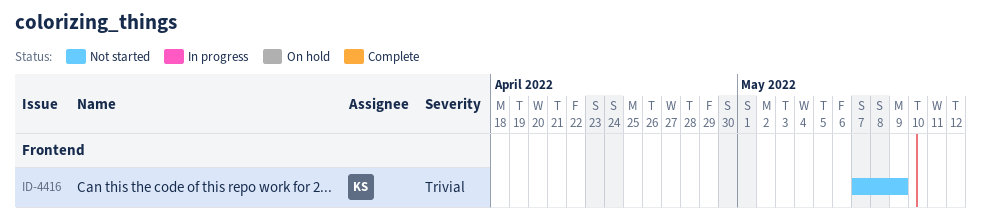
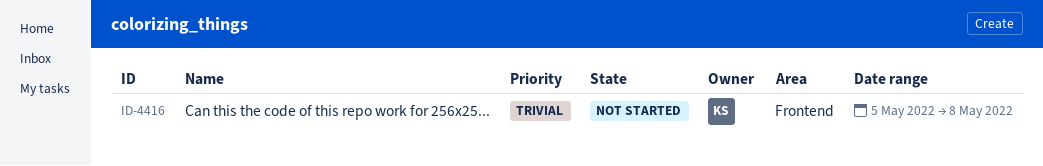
ID-4416, start: May 7 -> May 5
ID-4416, due: May 9 -> May 8

